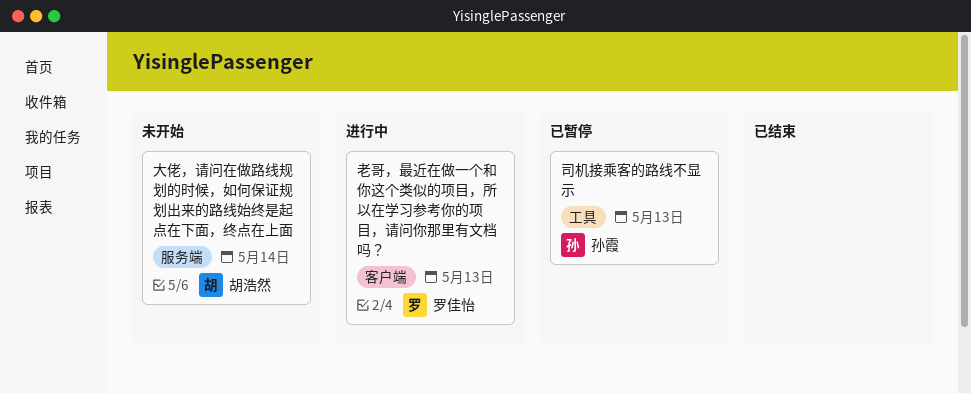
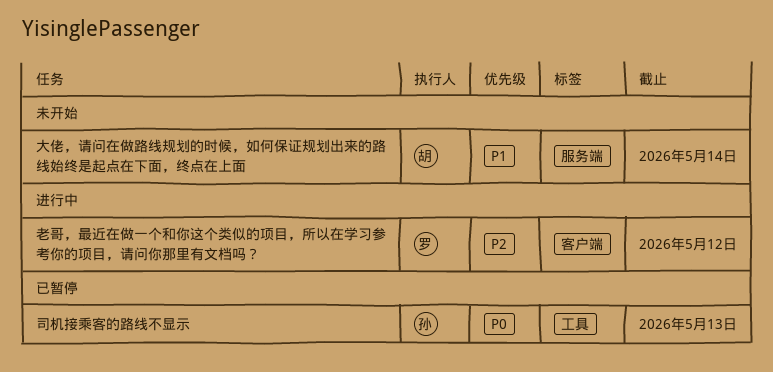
老哥，最近在做一个和你这个类似的项目，所以在学习参考你的项目，请问你那里有文档吗？, due: May 13 -> May 12

